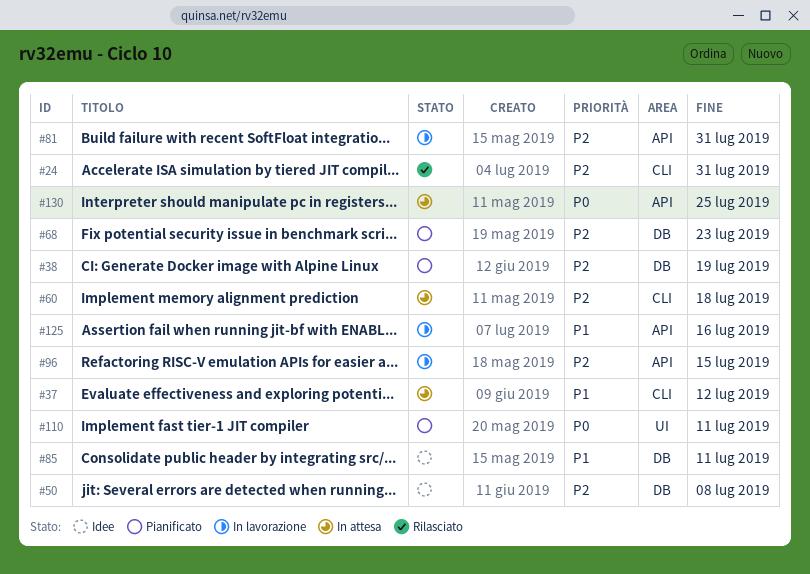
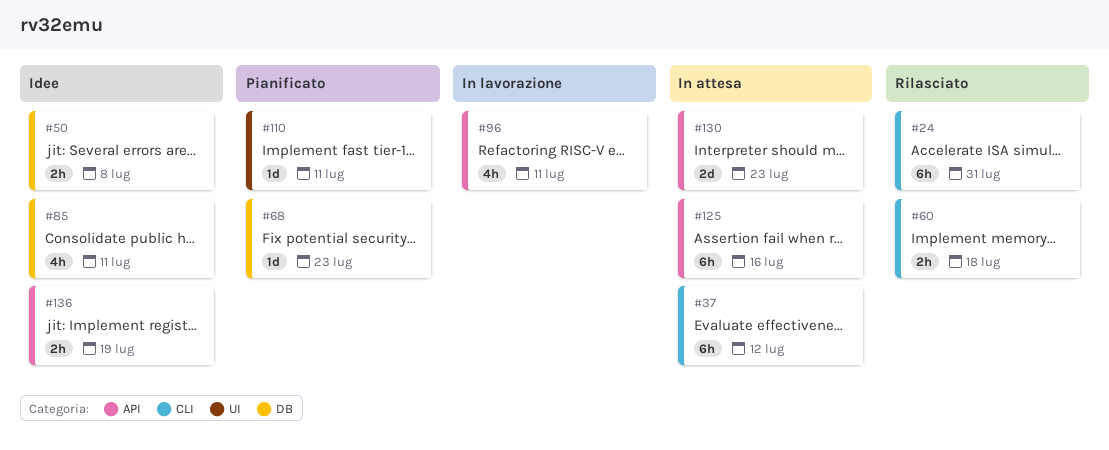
#38: present -> none
#60, status: In attesa -> Rilasciato
#81: present -> none
#96, due: Jul 15 -> Jul 11
#125, status: In lavorazione -> In attesa
#130, due: Jul 25 -> Jul 23
#136: none -> present

